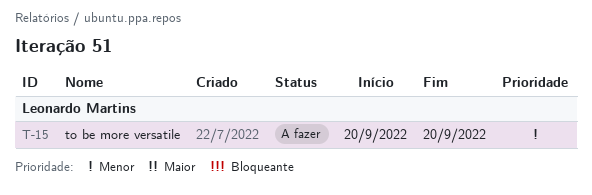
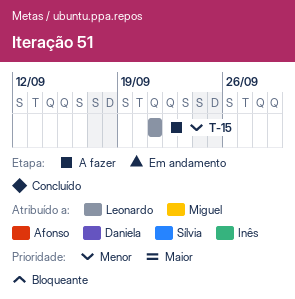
T-15, start: Sep 20 -> Sep 21
T-15, due: Sep 20 -> Sep 21

